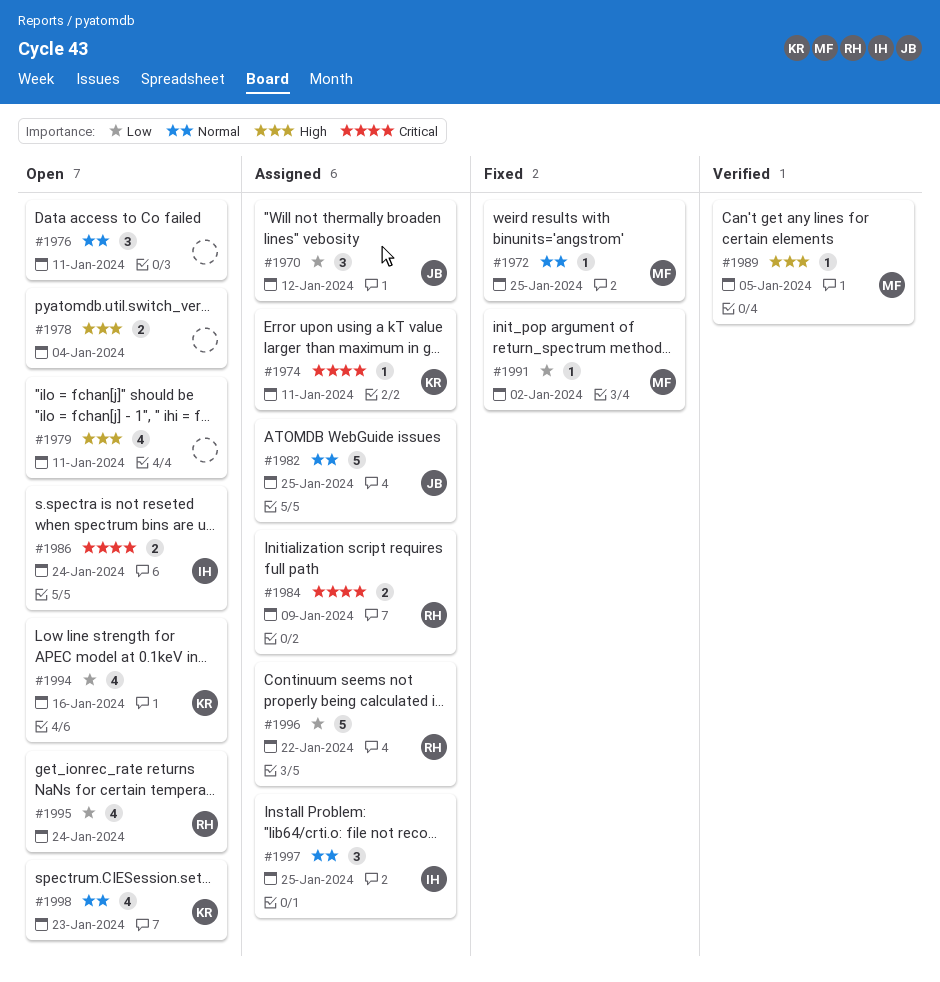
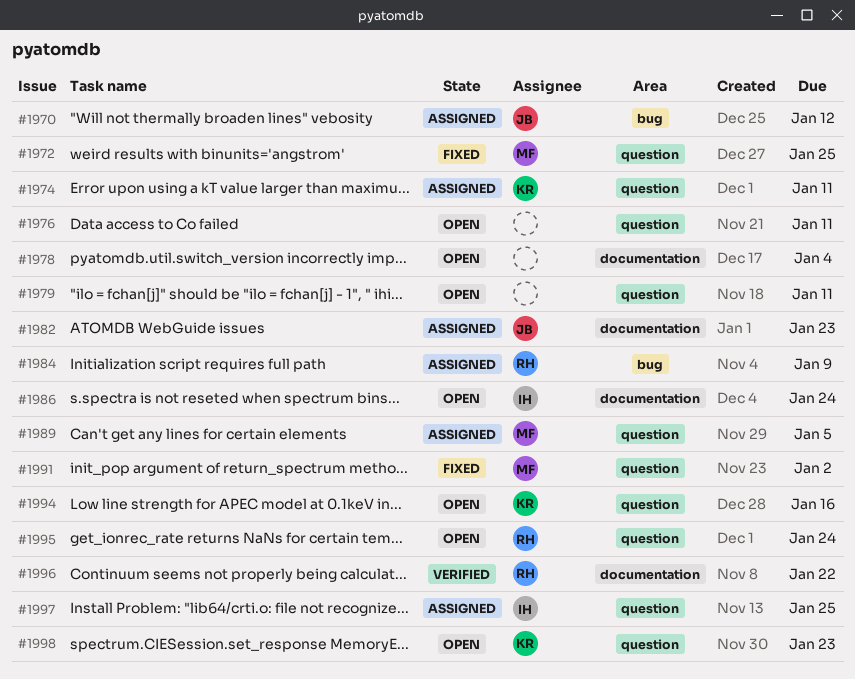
#1982, due: Jan 25 -> Jan 23
#1989, status: Verified -> Assigned
#1996, status: Assigned -> Verified

